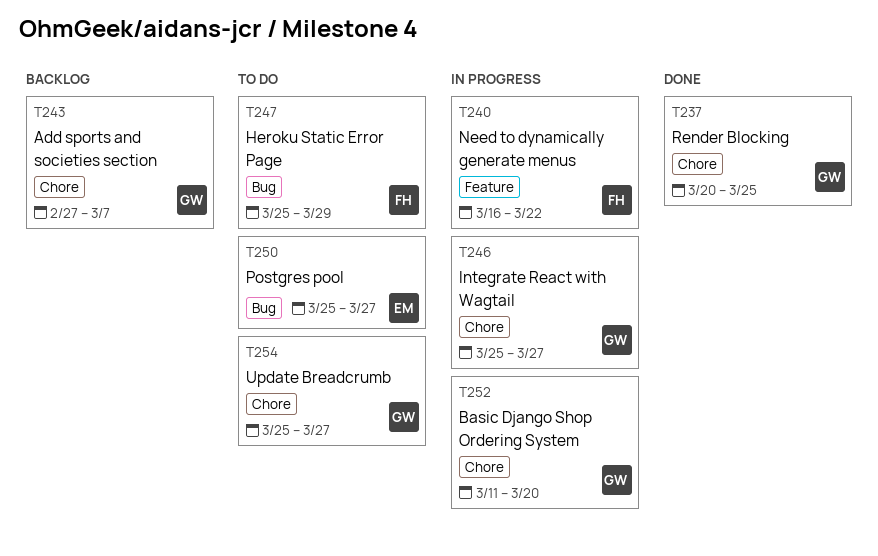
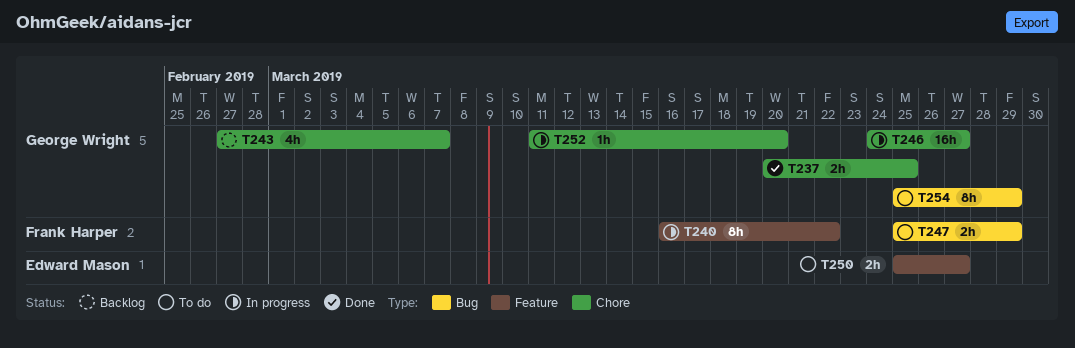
T246, start: Mar 25 -> Mar 24
T250, label: Bug -> Feature
T254, label: Chore -> Bug
T254, due: Mar 27 -> Mar 29

